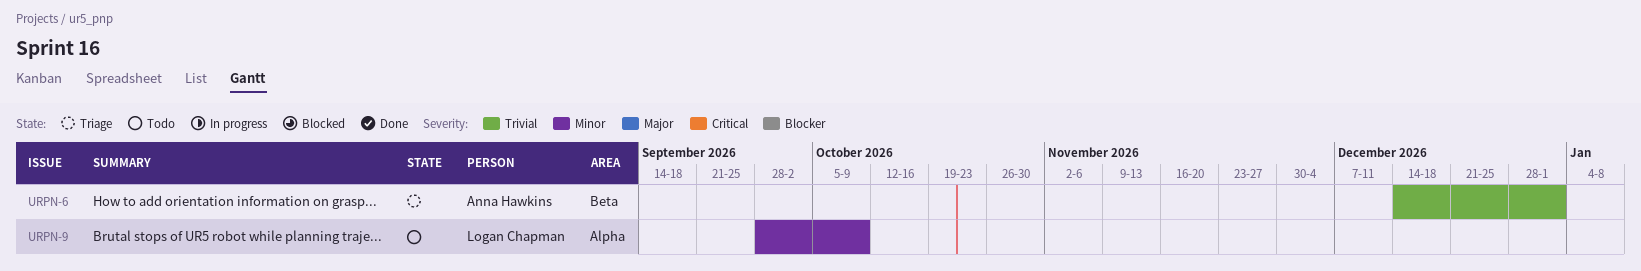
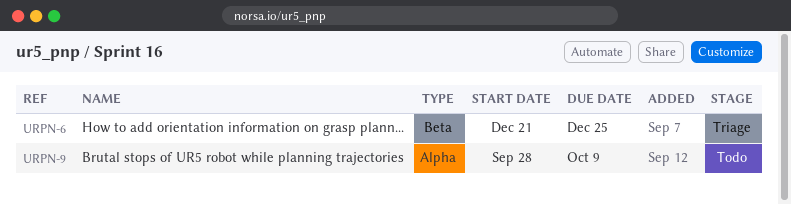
URPN-6, start: Dec 14 -> Dec 21
URPN-6, due: Jan 1 -> Dec 25

